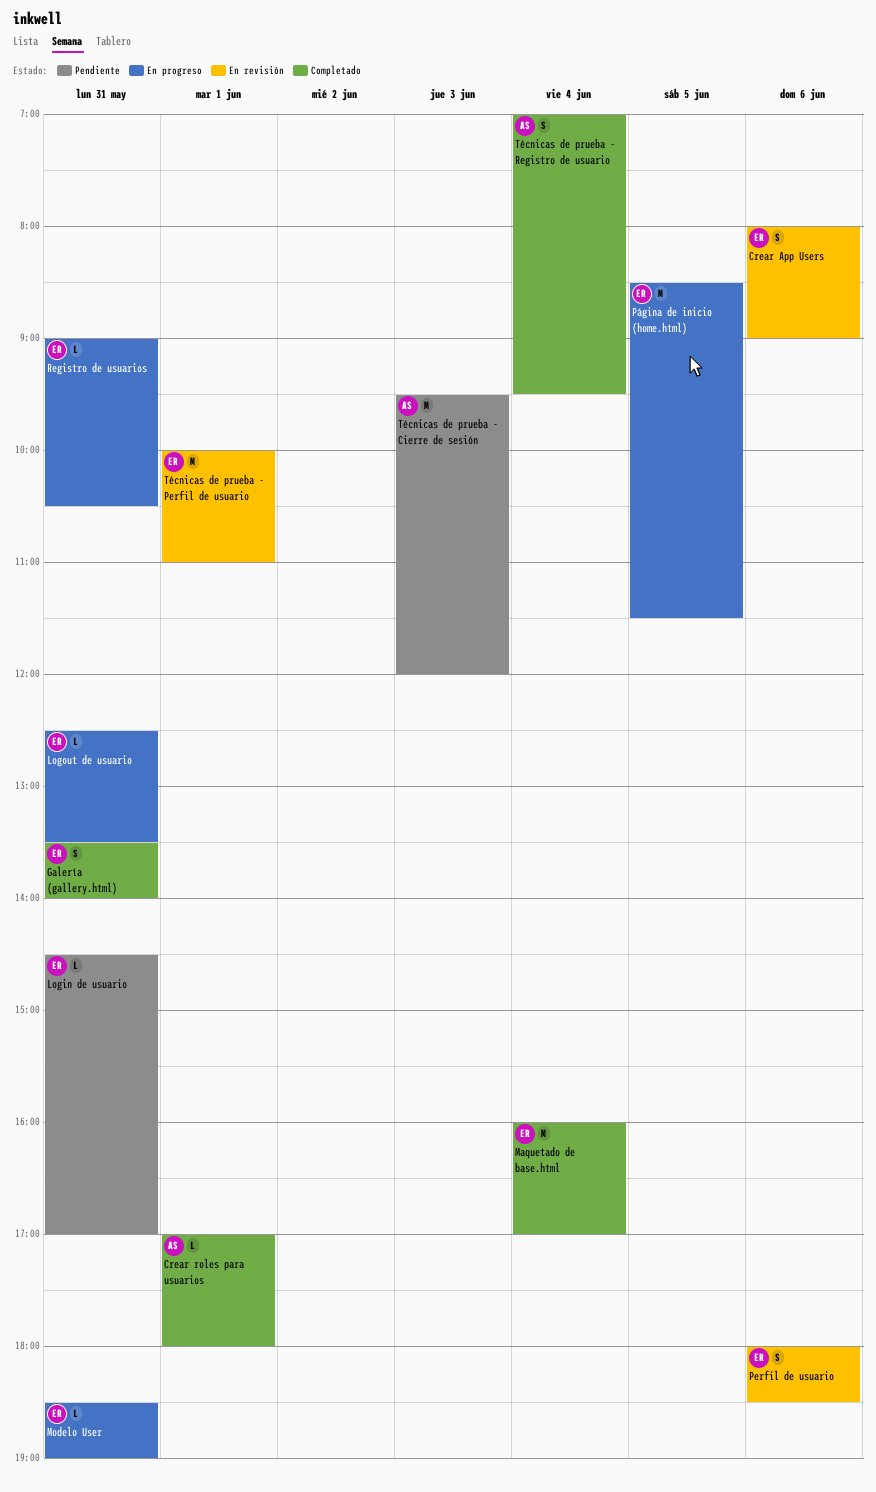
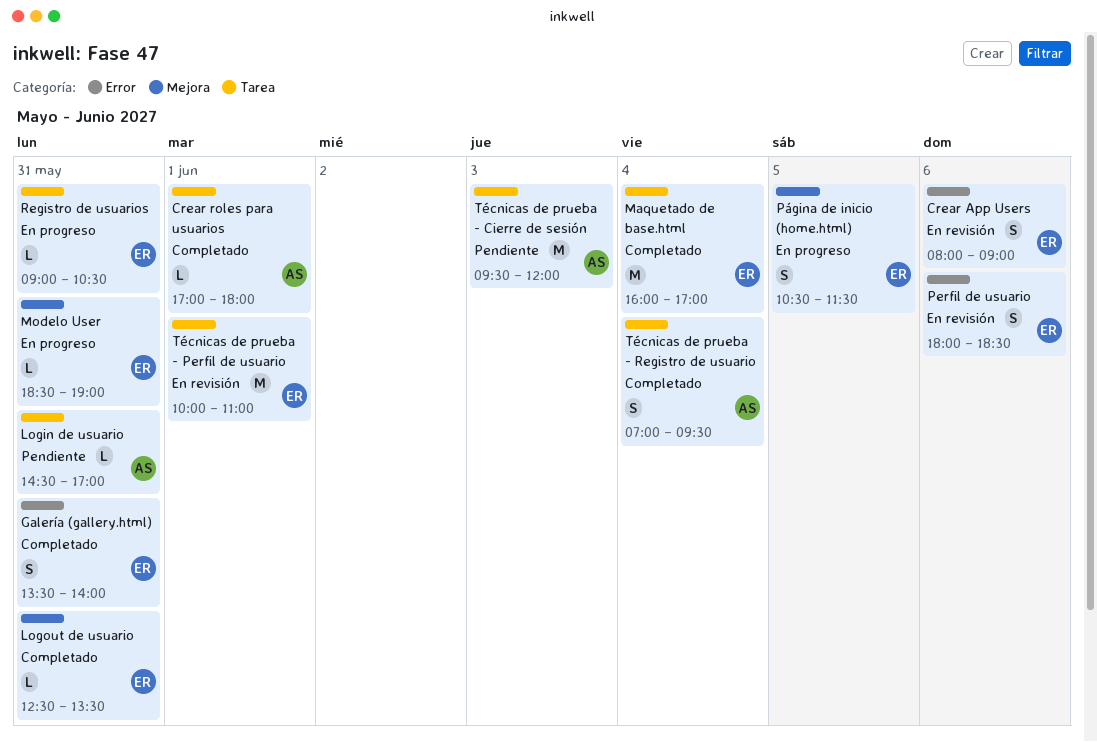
Login de usuario, owner: ER -> AS
Logout de usuario, status: En progreso -> Completado
Página de inicio (home.html), estimate: M -> S
Página de inicio (home.html), begins: 08:30 -> 10:30

